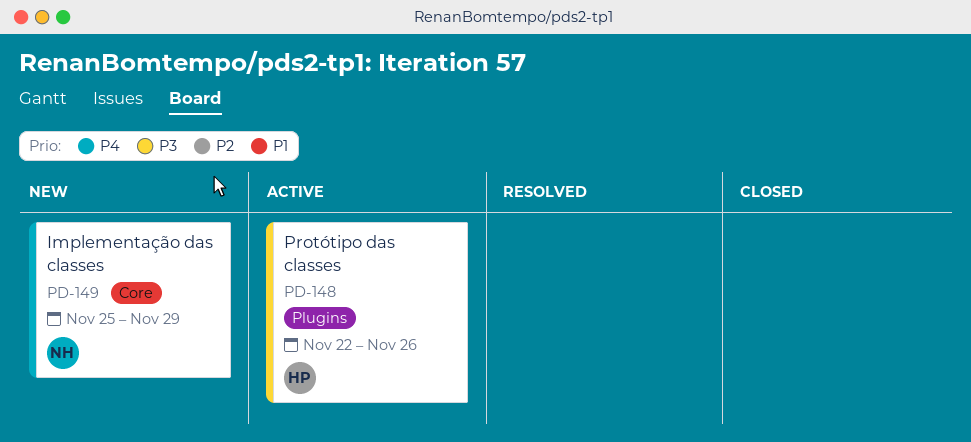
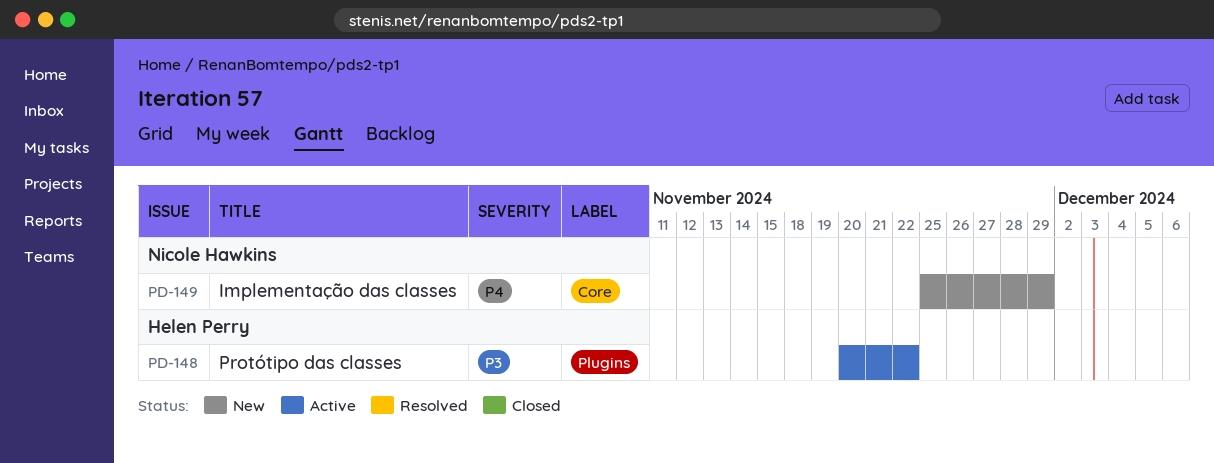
PD-148, start: Nov 22 -> Nov 20
PD-148, due: Nov 26 -> Nov 22

